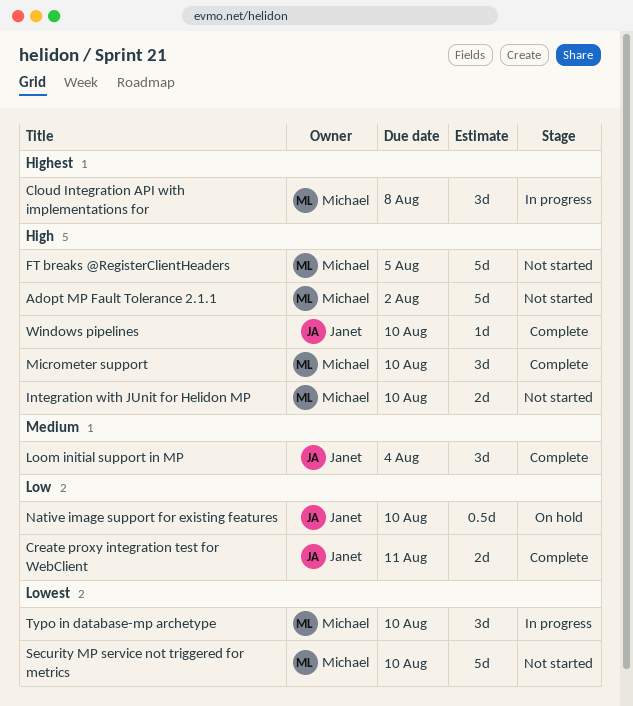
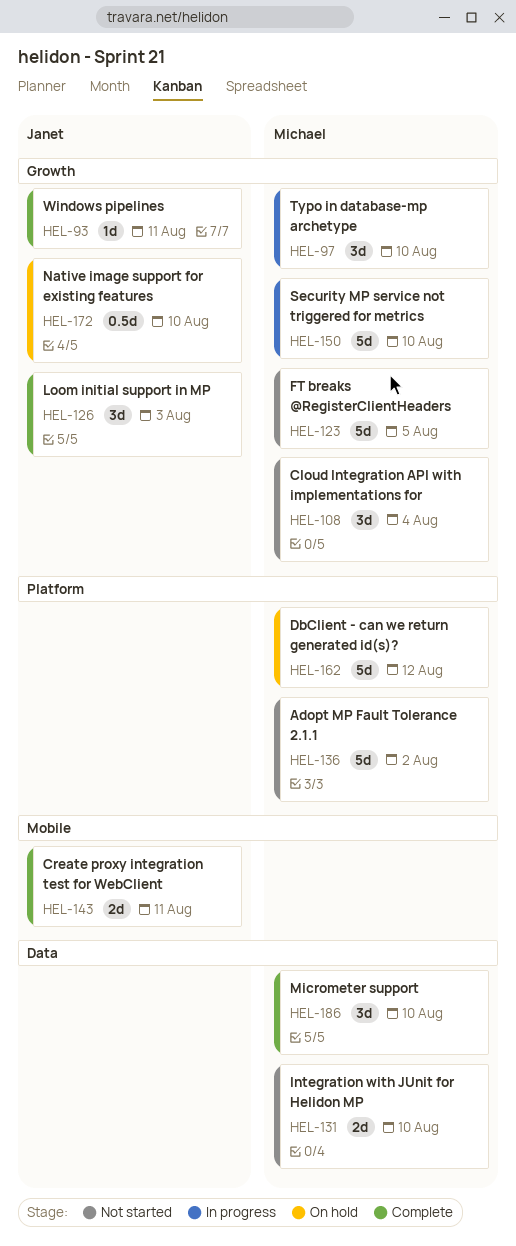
Cloud Integration API with implementations for, status: In progress -> Not started
Cloud Integration API with implementations for, due: Aug 8 -> Aug 4
DbClient - can we return generated id(s)?: none -> present
Loom initial support in MP, due: Aug 4 -> Aug 3
Security MP service not triggered for metrics, status: Not started -> In progress
Windows pipelines, due: Aug 10 -> Aug 11

